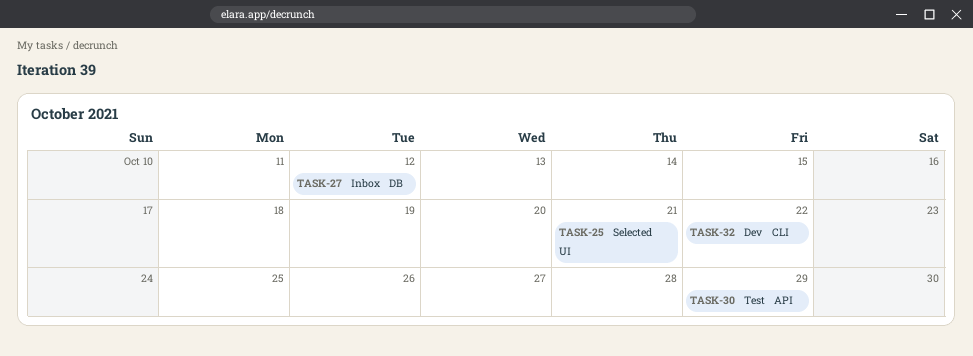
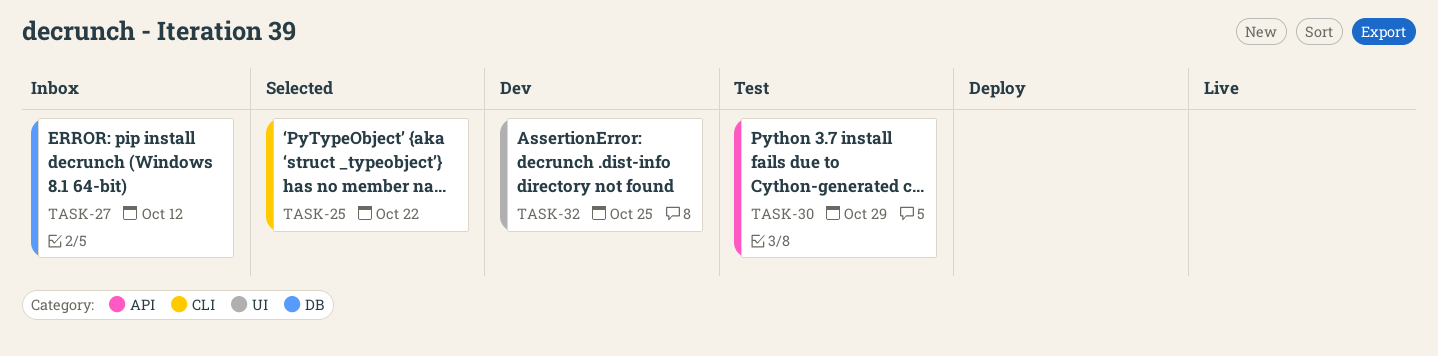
TASK-25, label: UI -> CLI
TASK-25, due: Oct 21 -> Oct 22
TASK-32, label: CLI -> UI
TASK-32, due: Oct 22 -> Oct 25

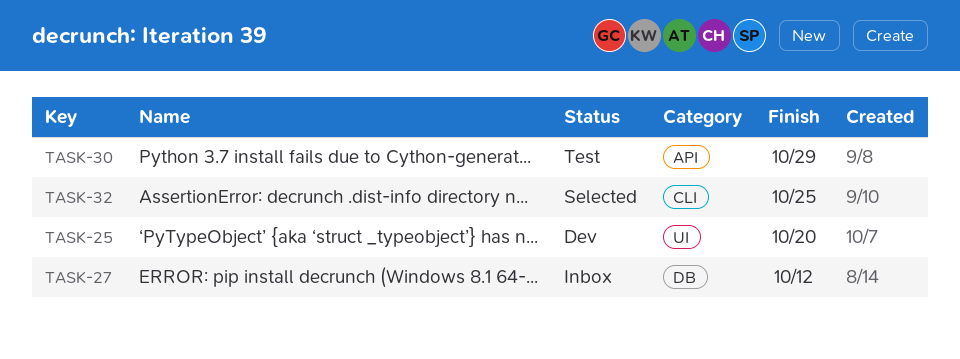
TASK-25, status: Selected -> Dev
TASK-25, label: CLI -> UI
TASK-25, due: Oct 22 -> Oct 20
TASK-32, status: Dev -> Selected
TASK-32, label: UI -> CLI

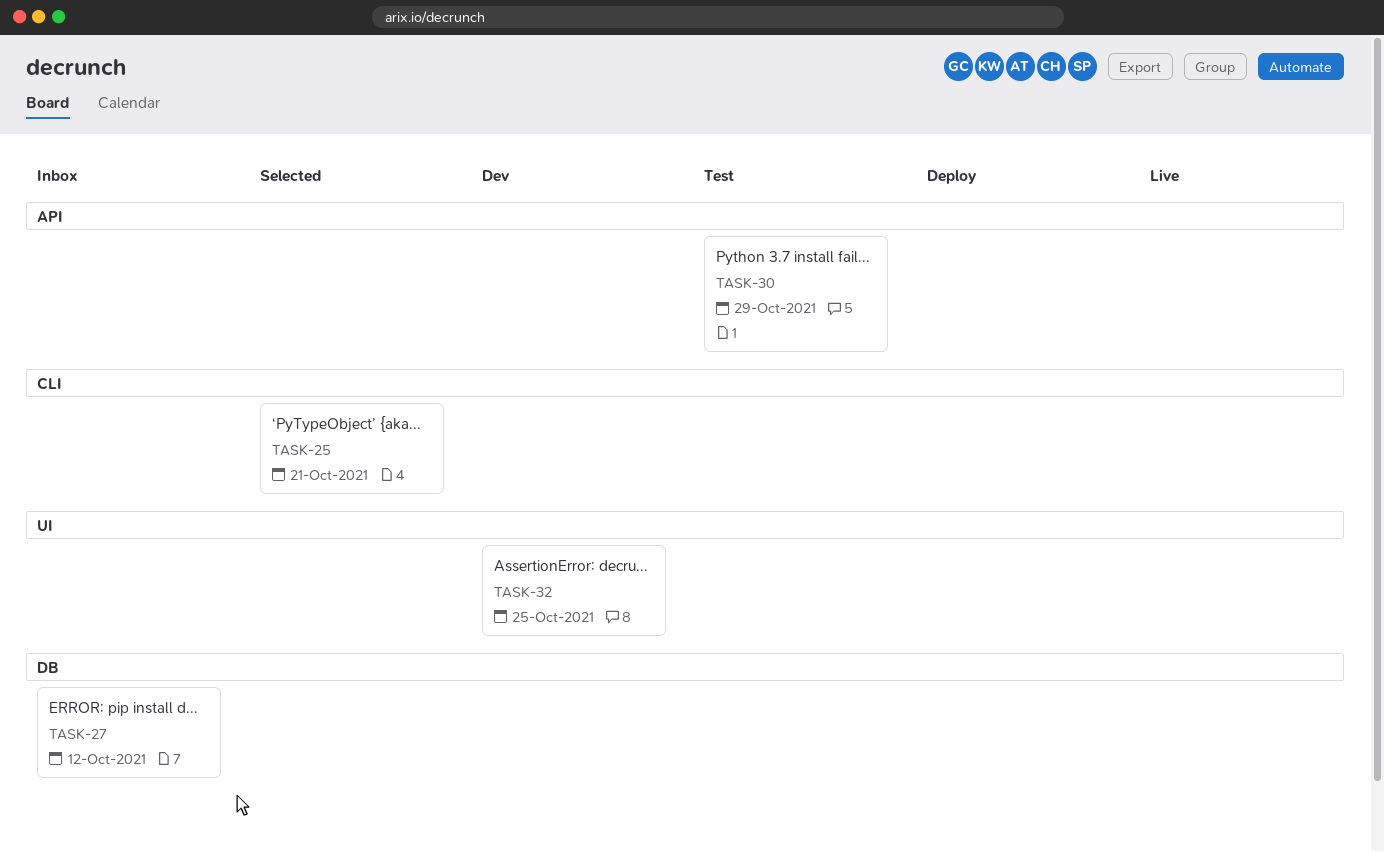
TASK-25, status: Dev -> Selected
TASK-25, label: UI -> CLI
TASK-25, due: Oct 20 -> Oct 21
TASK-32, status: Selected -> Dev
TASK-32, label: CLI -> UI

